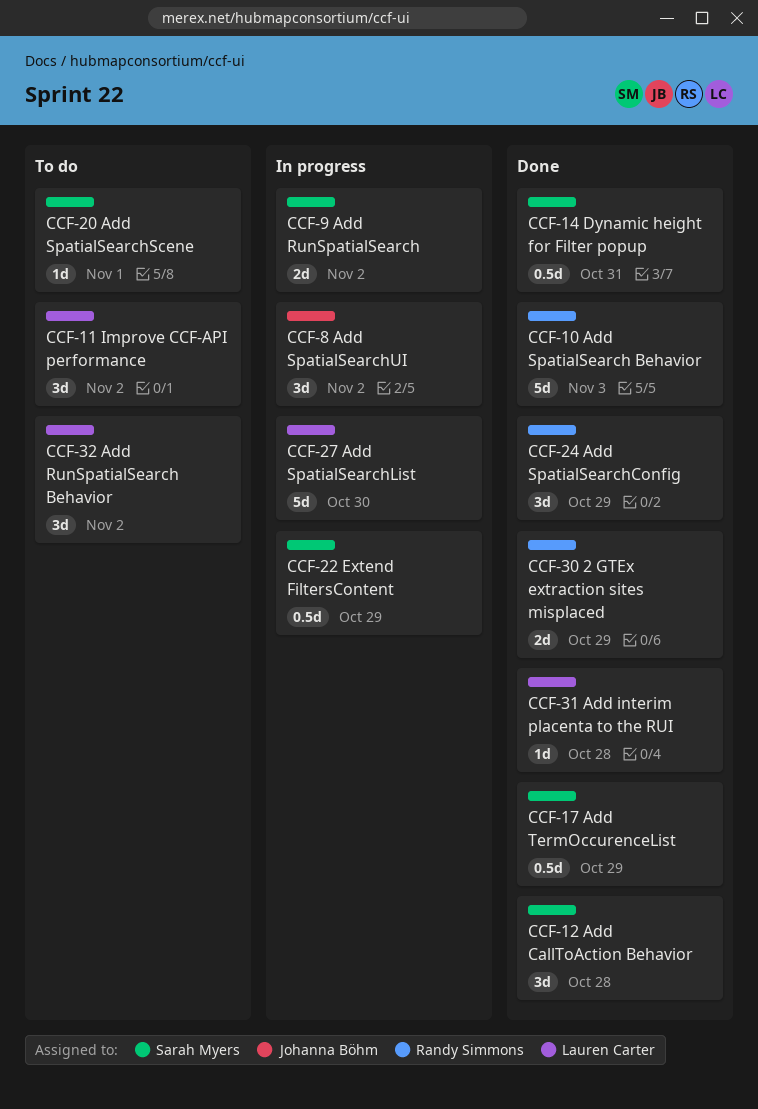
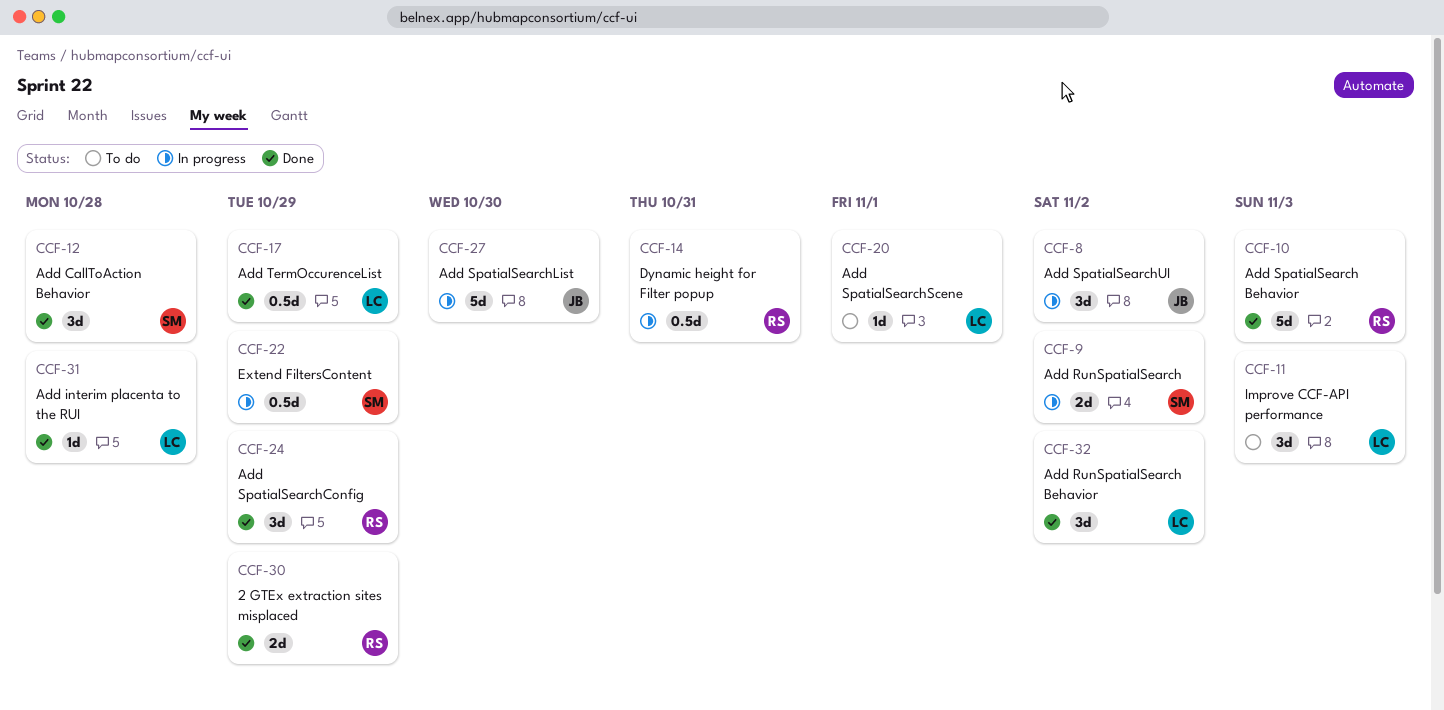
CCF-11, due: Nov 2 -> Nov 3
CCF-14, status: Done -> In progress
CCF-14, owner: Sarah Myers -> Randy Simmons
CCF-17, owner: Sarah Myers -> Lauren Carter
CCF-20, owner: Sarah Myers -> Lauren Carter
CCF-27, owner: Lauren Carter -> Johanna Böhm
CCF-32, status: To do -> Done

